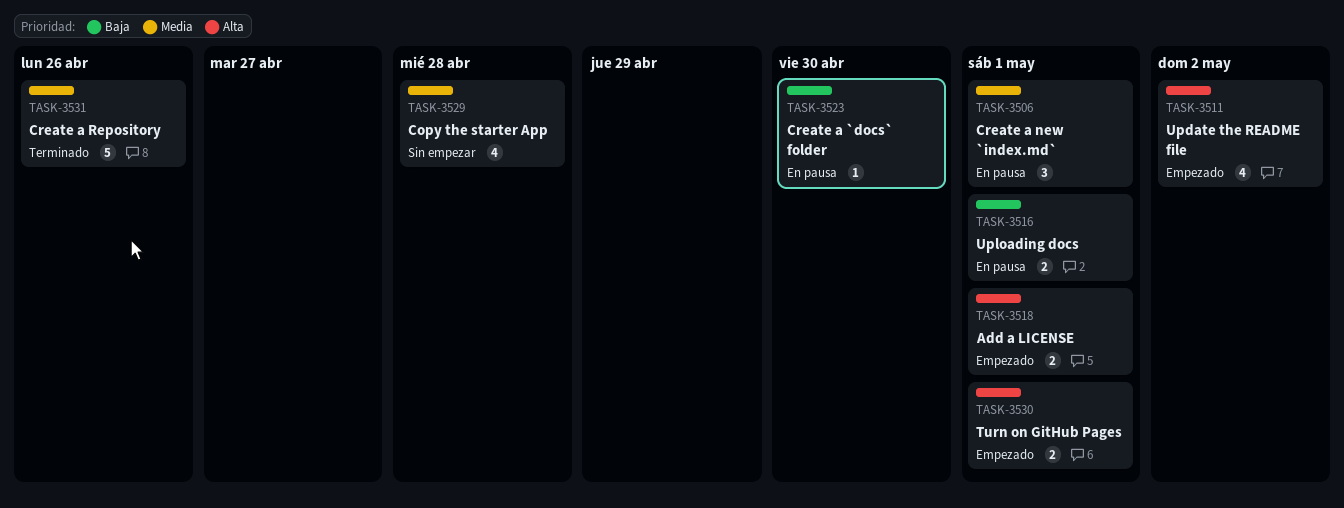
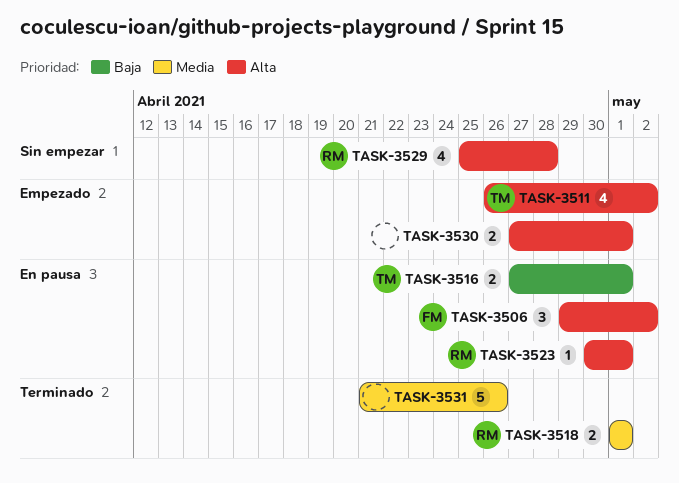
TASK-3506, priority: Media -> Alta
TASK-3506, due: May 1 -> May 2
TASK-3518, status: Empezado -> Terminado
TASK-3518, priority: Alta -> Media
TASK-3523, priority: Baja -> Alta
TASK-3523, due: Apr 30 -> May 1
TASK-3529, priority: Media -> Alta

